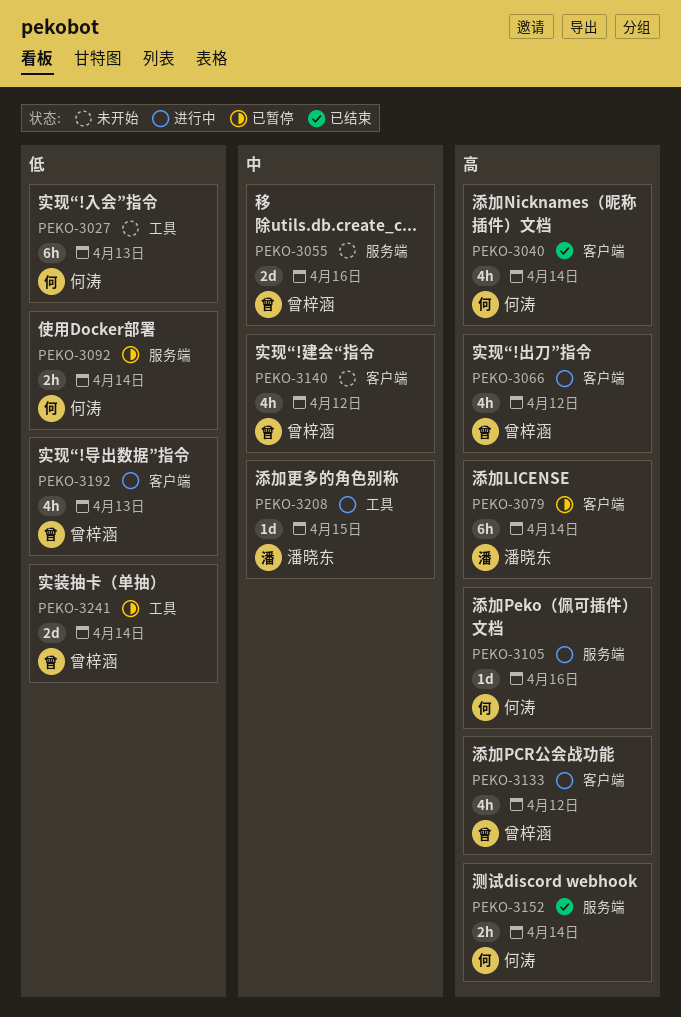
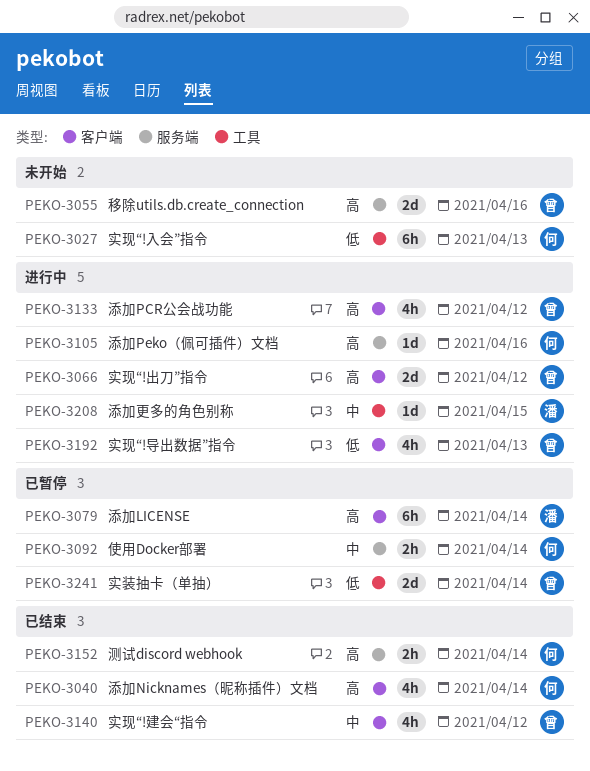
PEKO-3055, priority: 中 -> 高
PEKO-3066, estimate: 4h -> 2d
PEKO-3092, priority: 低 -> 中
PEKO-3140, status: 未开始 -> 已结束

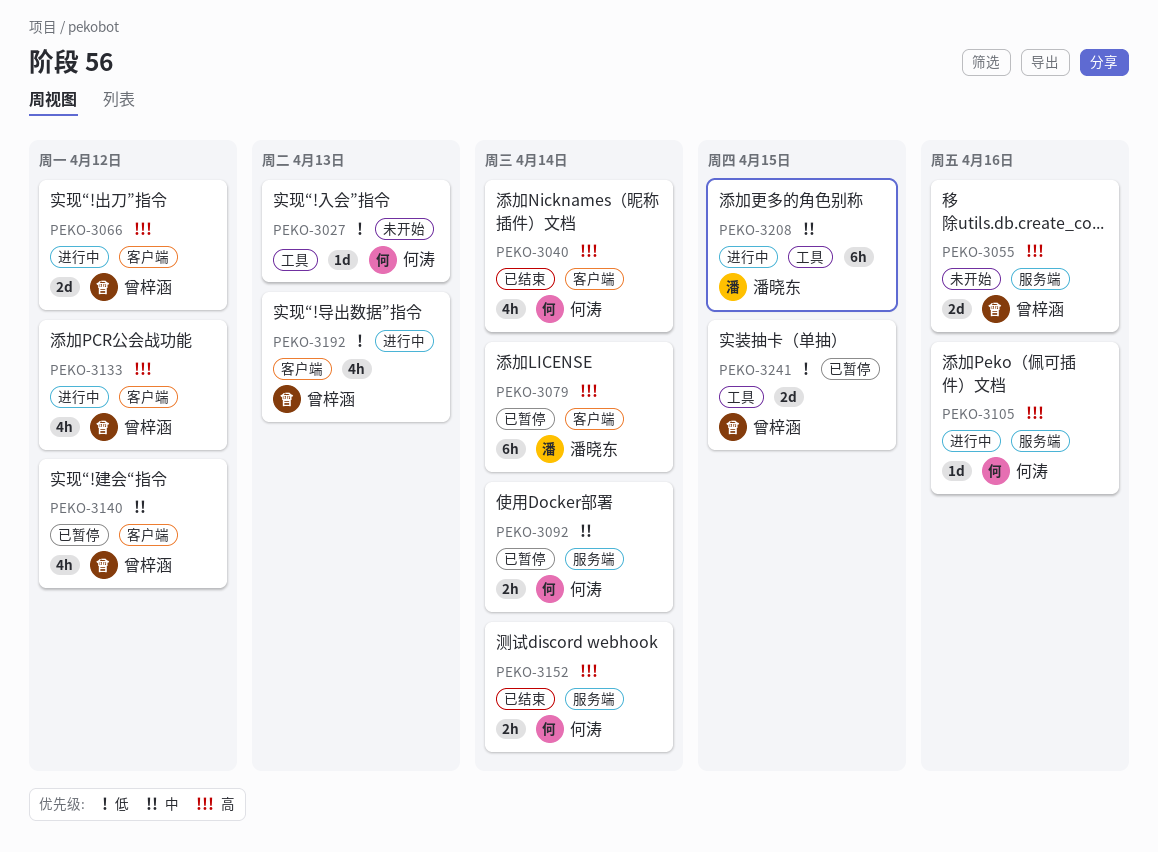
PEKO-3027, estimate: 6h -> 1d
PEKO-3140, status: 已结束 -> 已暂停
PEKO-3208, estimate: 1d -> 6h
PEKO-3241, due: Apr 14 -> Apr 15

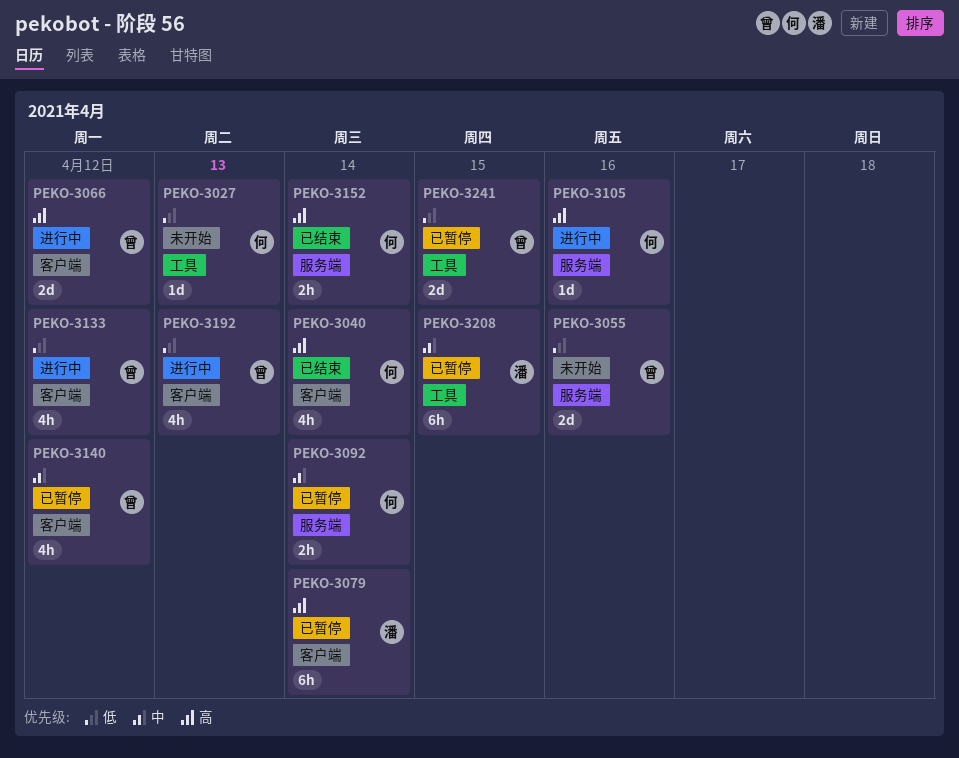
PEKO-3055, priority: 高 -> 低
PEKO-3133, priority: 高 -> 低
PEKO-3208, status: 进行中 -> 已暂停

